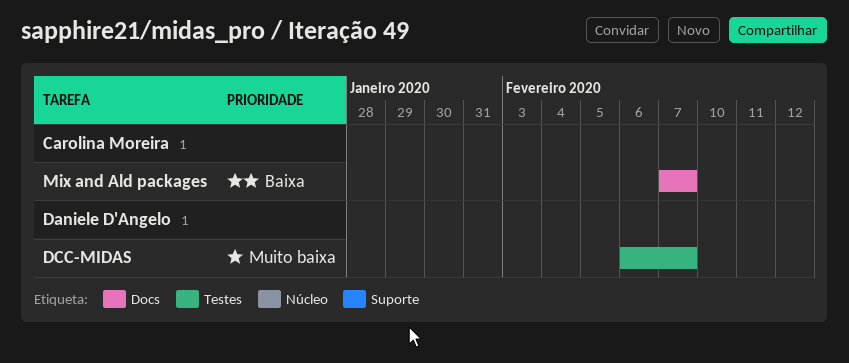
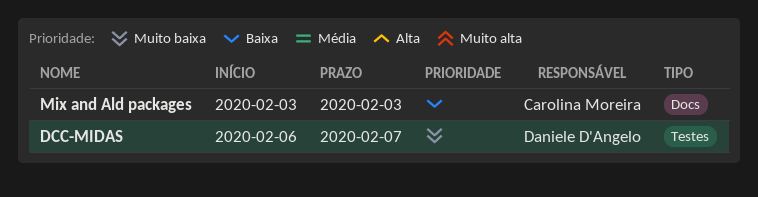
Mix and Ald packages, start: Feb 7 -> Feb 3
Mix and Ald packages, due: Feb 7 -> Feb 3

